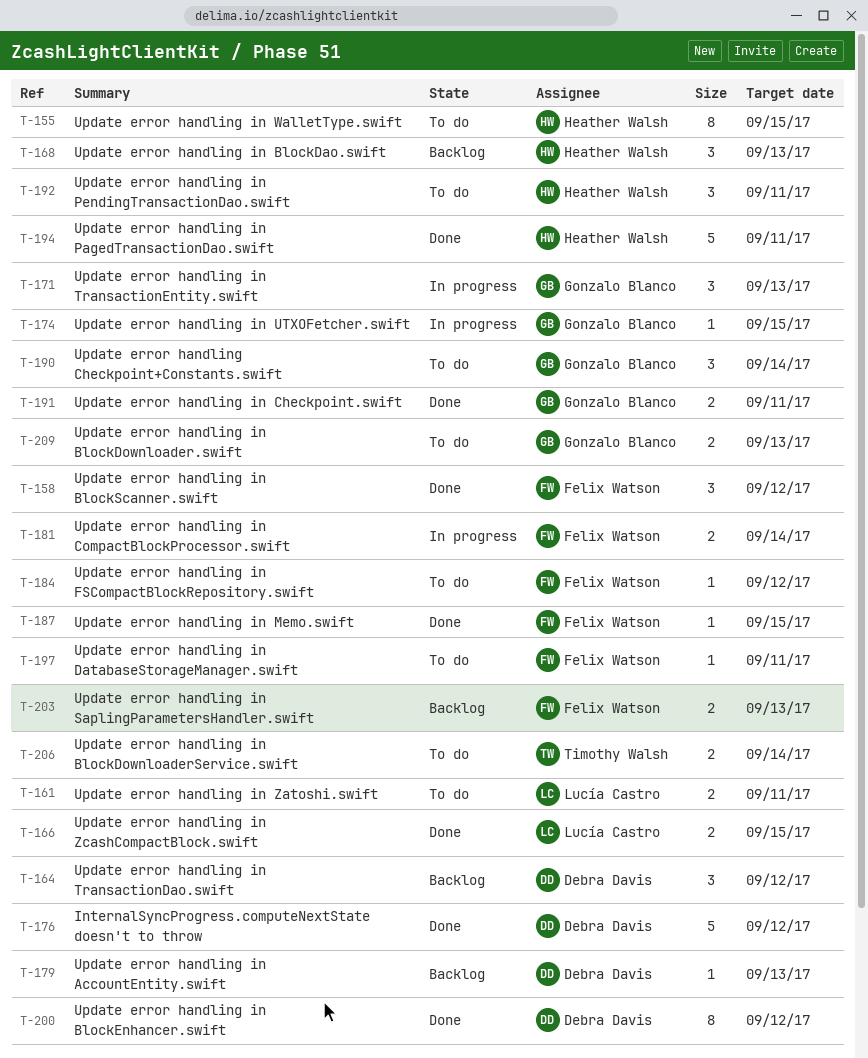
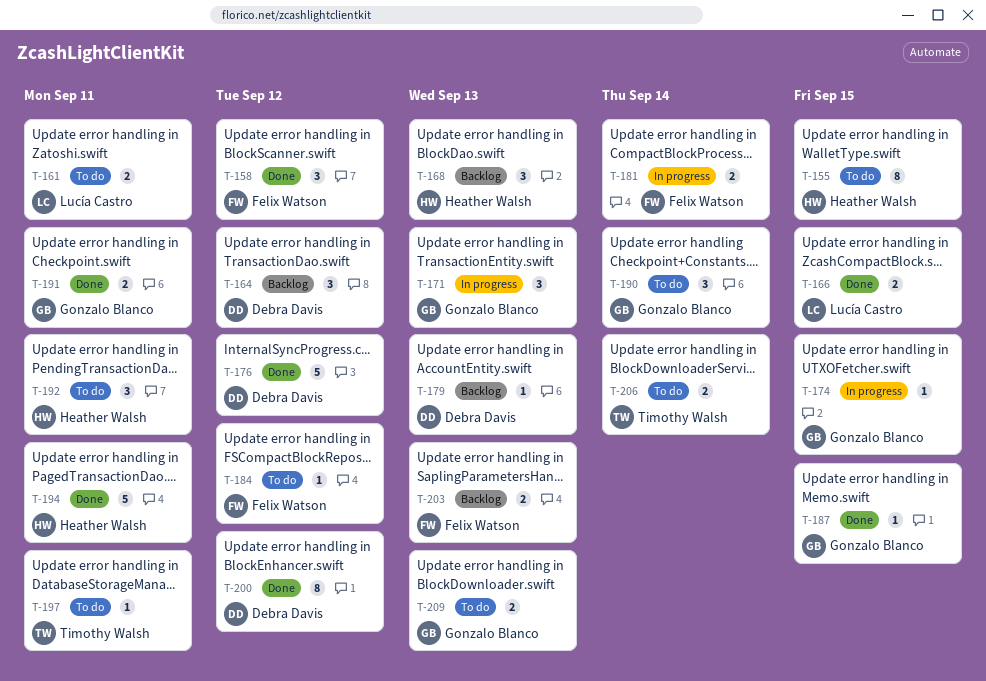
T-187, owner: Felix Watson -> Gonzalo Blanco
T-197, owner: Felix Watson -> Timothy Walsh

